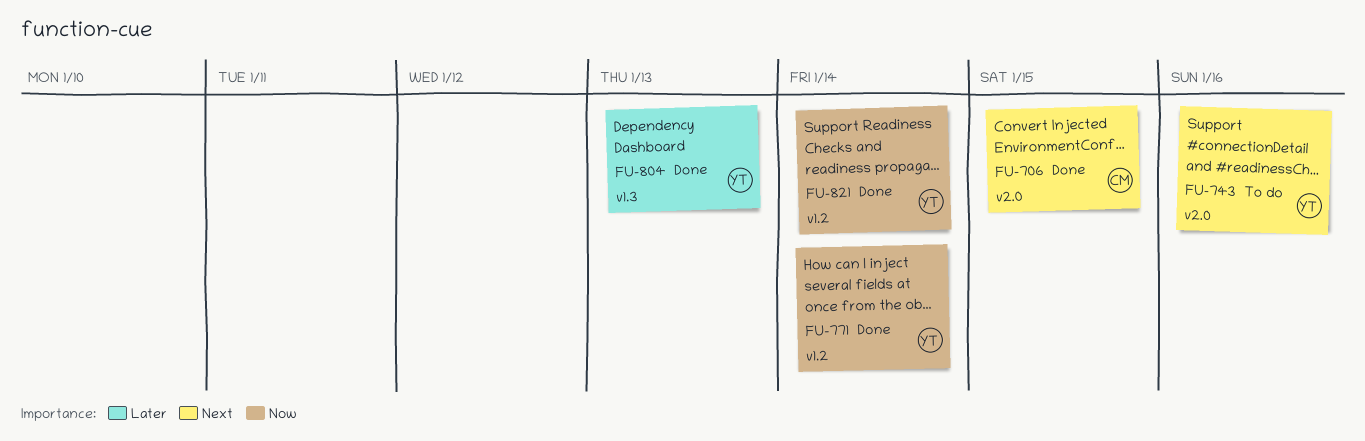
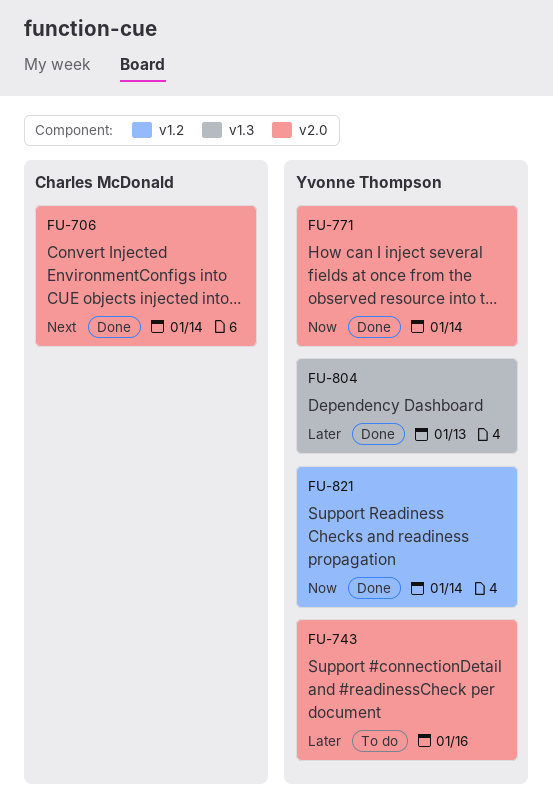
FU-706, due: Jan 15 -> Jan 14
FU-743, priority: Next -> Later
FU-771, label: v1.2 -> v2.0

